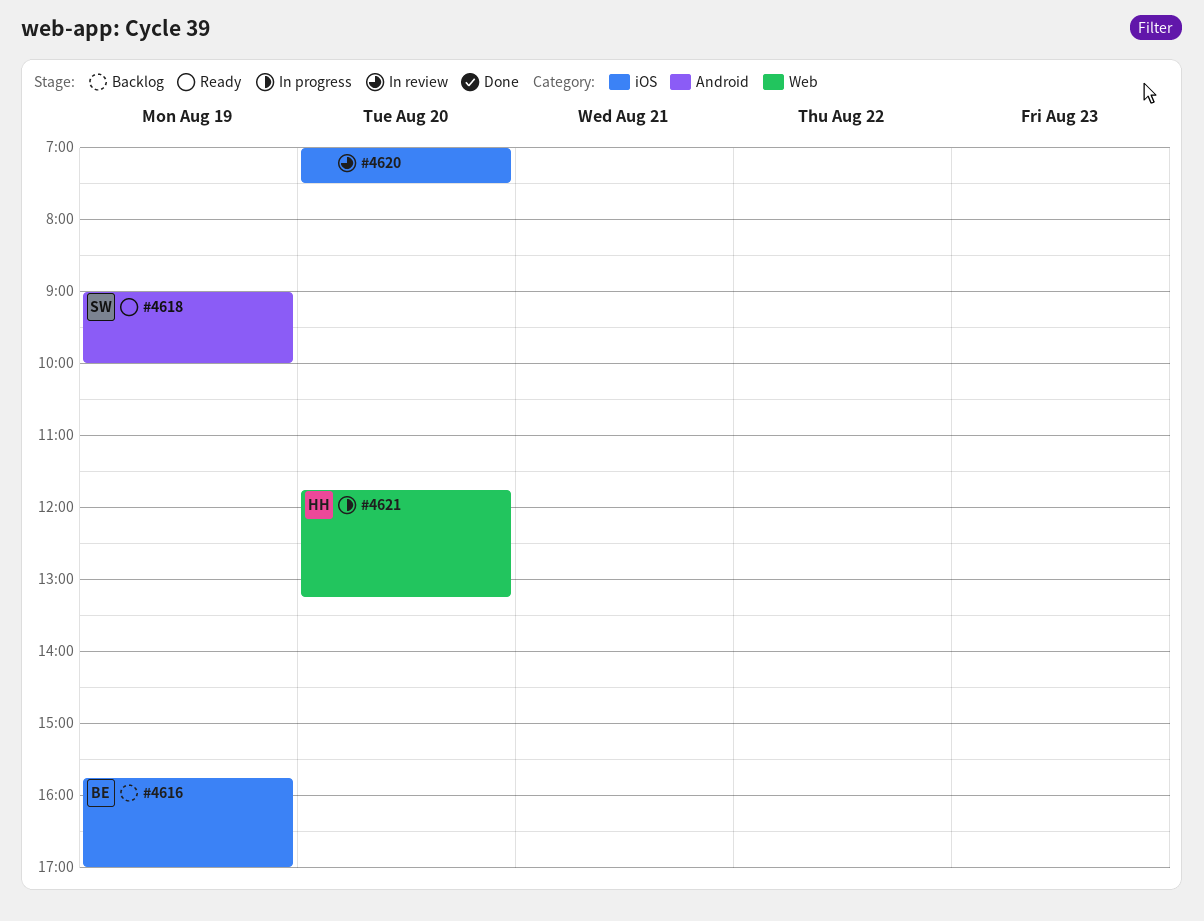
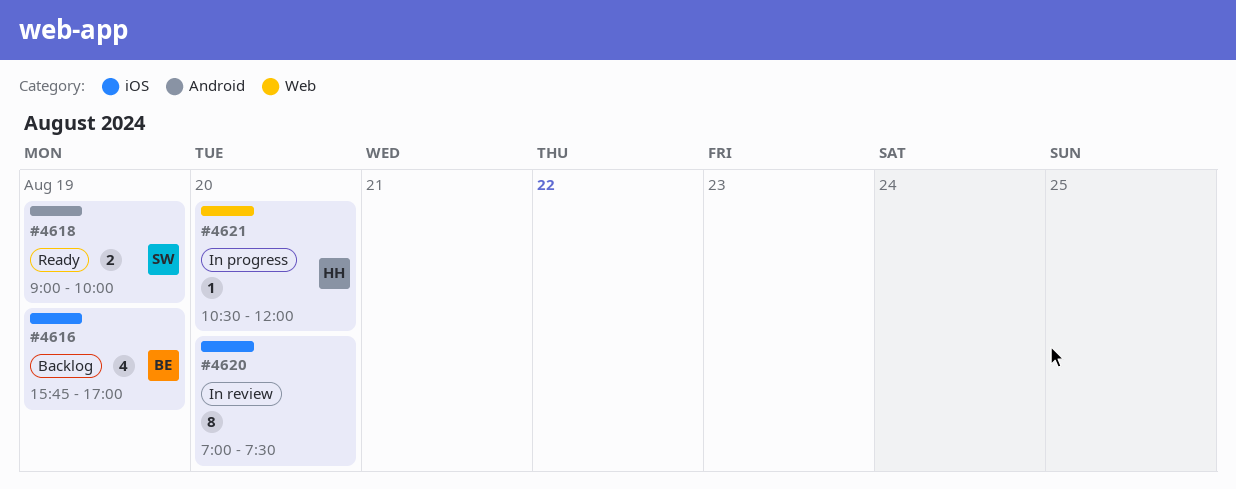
#4621, begins: 11:45 -> 10:30
#4621, ends: 13:15 -> 12:00

